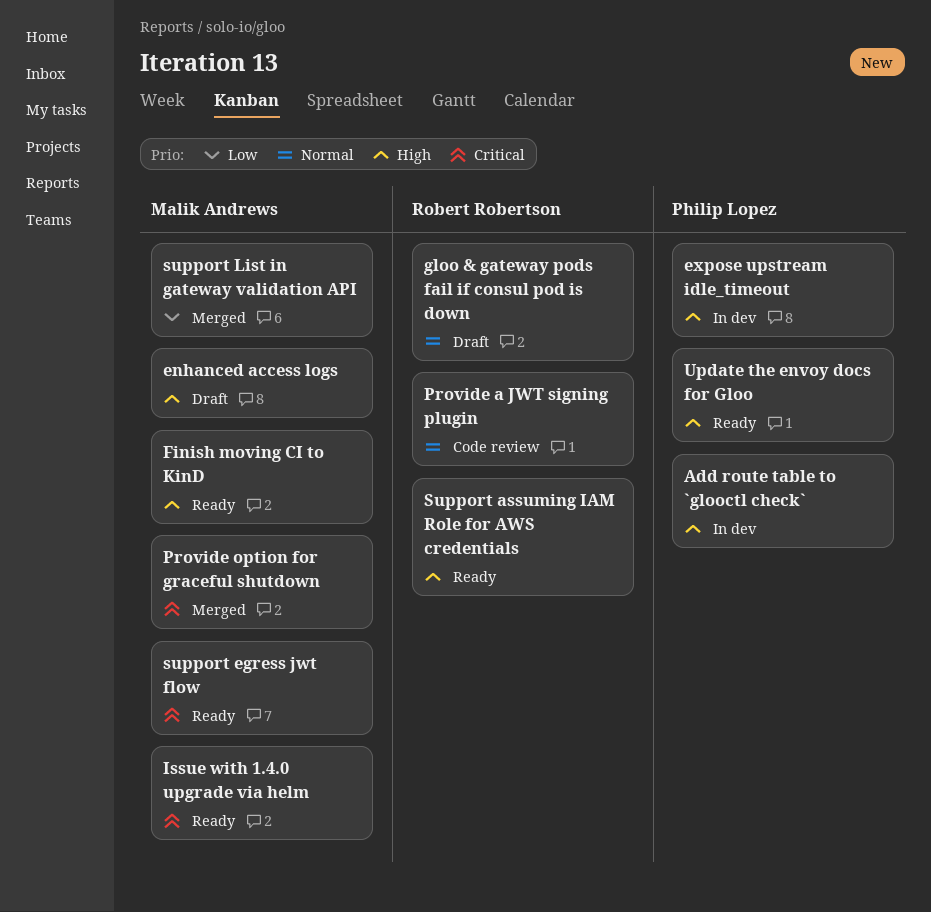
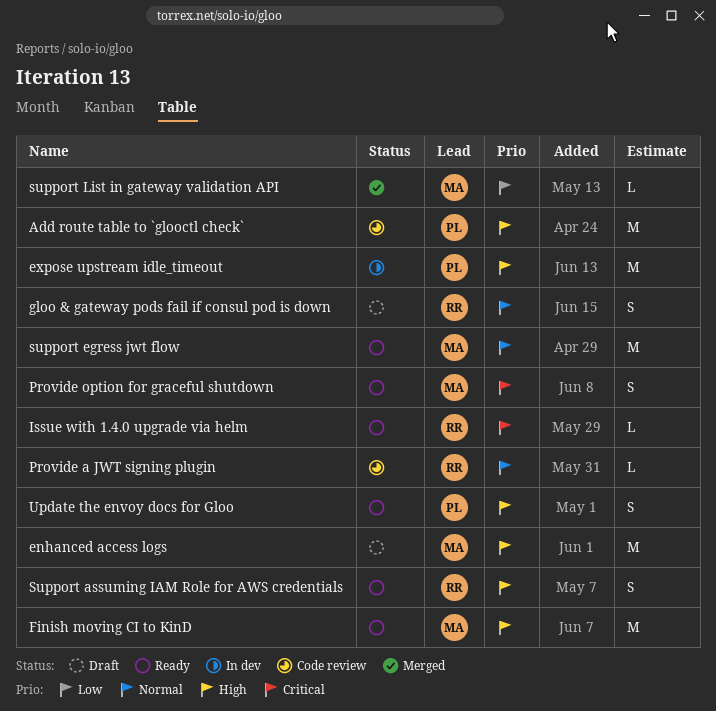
Add route table to `glooctl check`, status: In dev -> Code review
Issue with 1.4.0 upgrade via helm, owner: Malik Andrews -> Robert Robertson
Provide option for graceful shutdown, status: Merged -> Ready
support egress jwt flow, priority: Critical -> Normal

